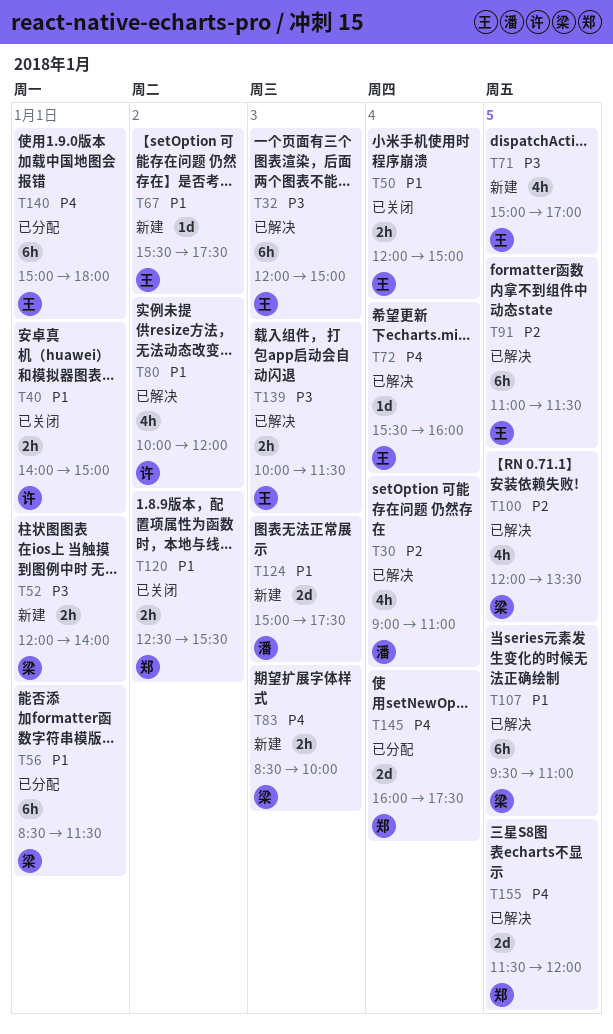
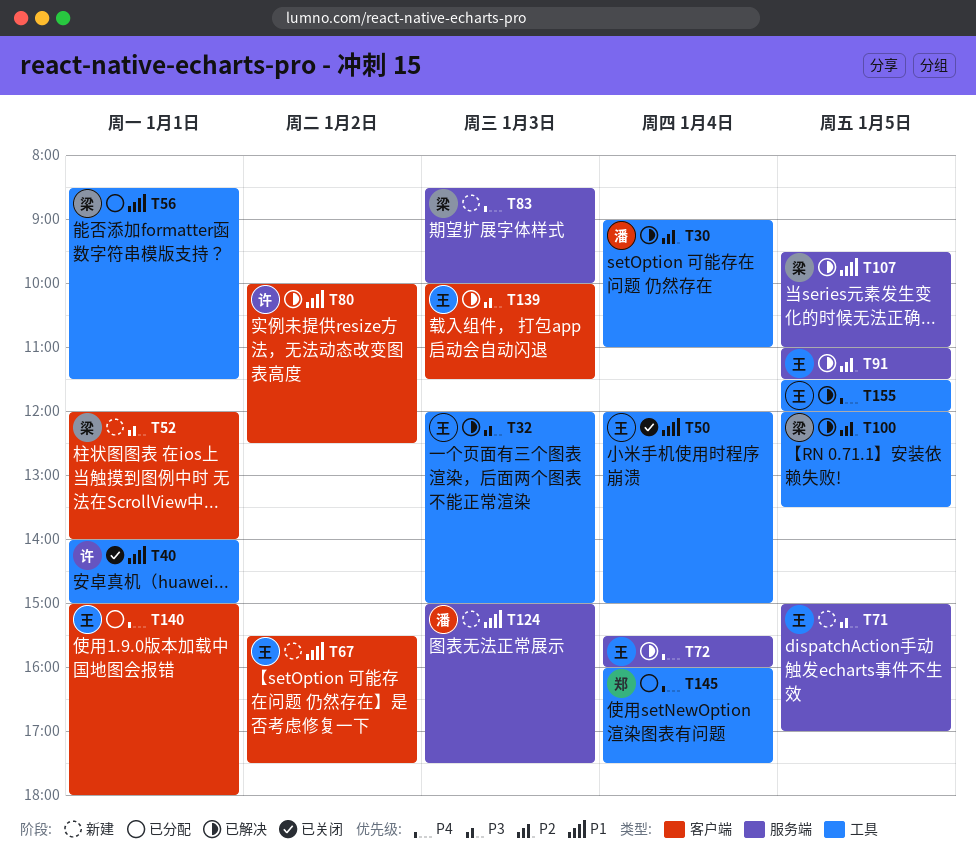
T80, ends: 12:00 -> 12:30
T120: present -> none
T155, owner: 郑 -> 王

